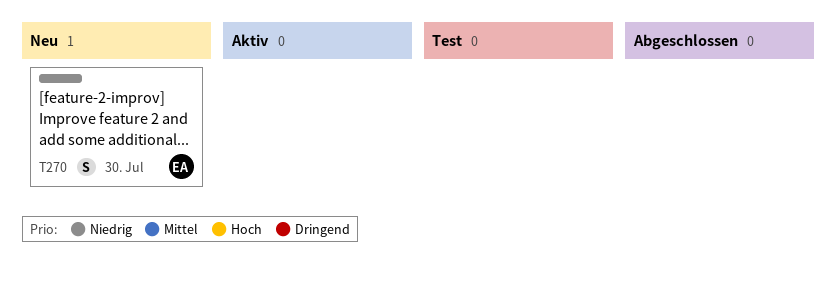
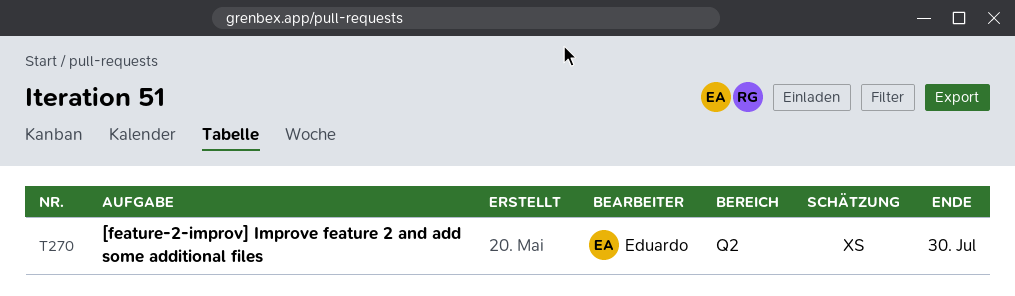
T270, estimate: S -> XS

